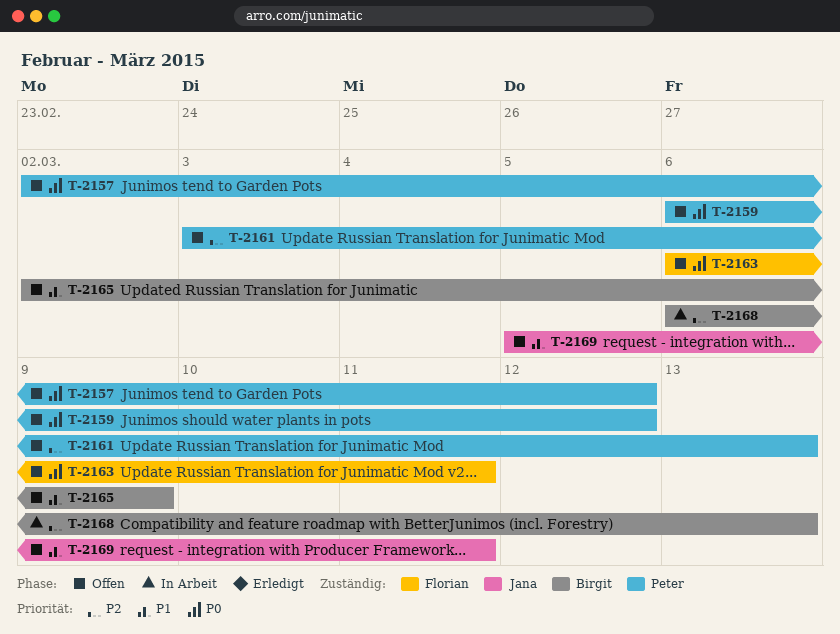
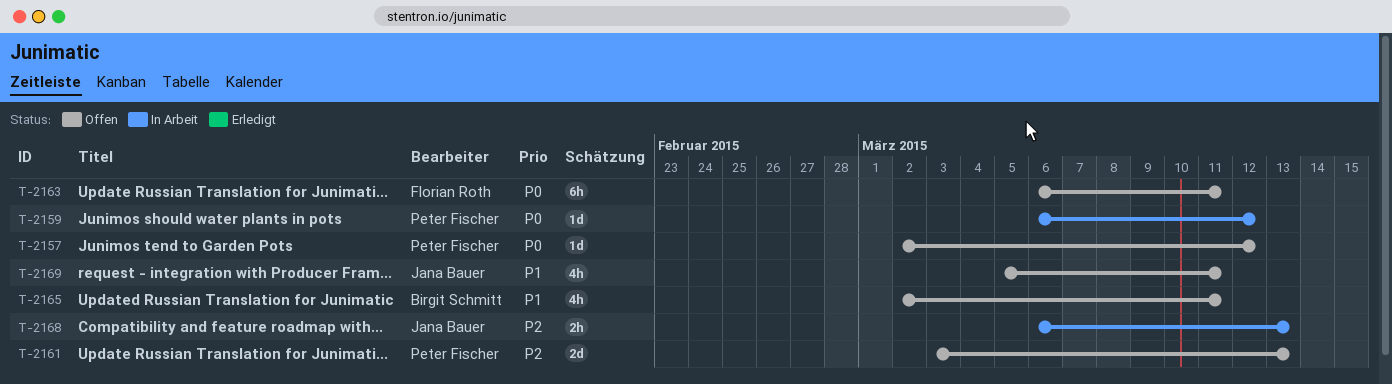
T-2159, status: Offen -> In Arbeit
T-2165, due: Mar 9 -> Mar 11
T-2168, owner: Birgit Schmitt -> Jana Bauer

